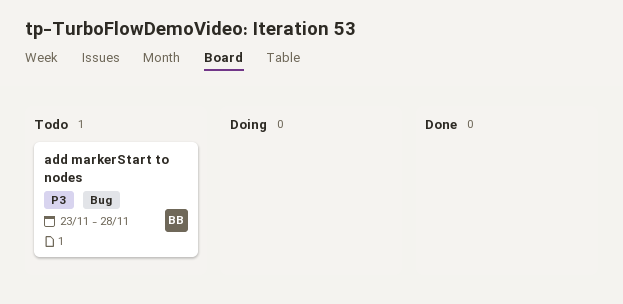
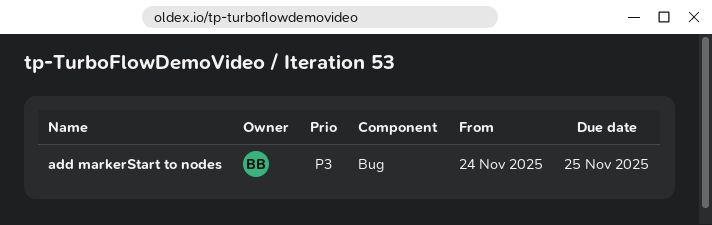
add markerStart to nodes, start: Nov 23 -> Nov 24
add markerStart to nodes, due: Nov 28 -> Nov 25

